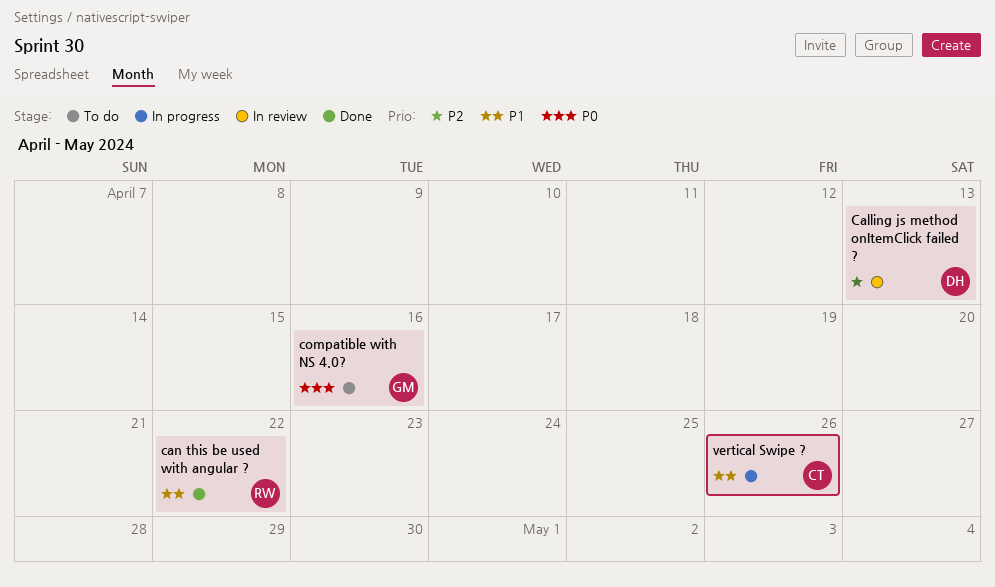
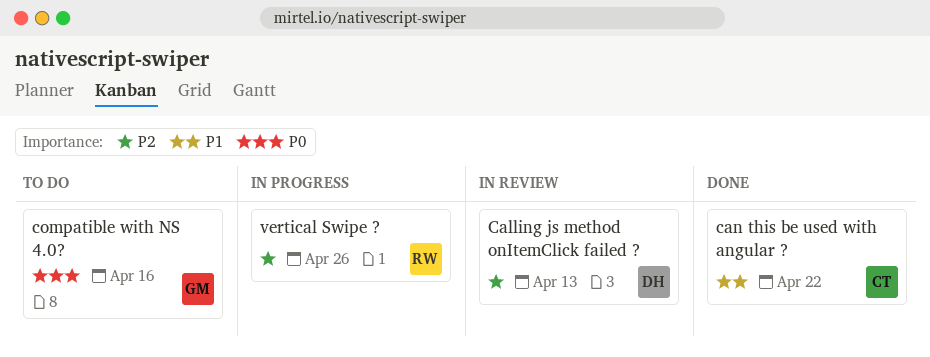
can this be used with angular ?, owner: RW -> CT
vertical Swipe ?, owner: CT -> RW
vertical Swipe ?, priority: P1 -> P2

